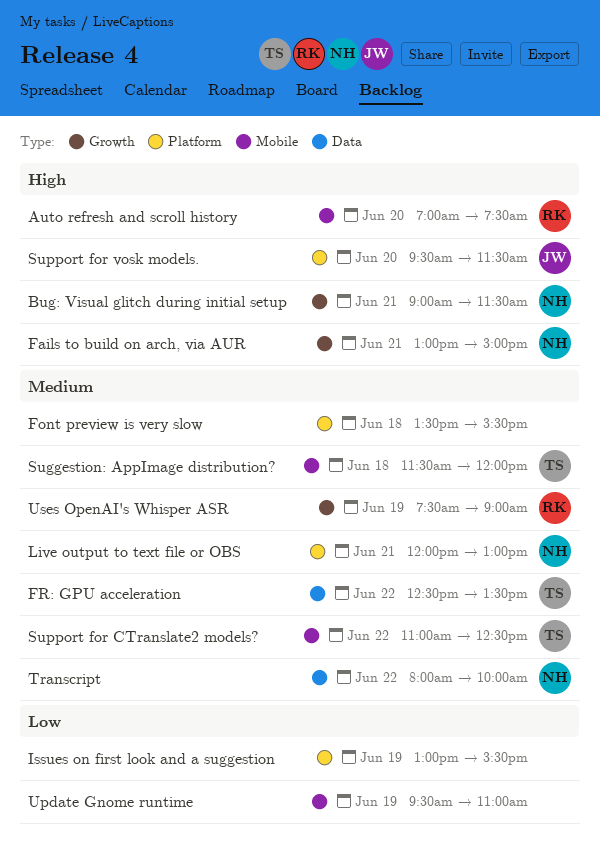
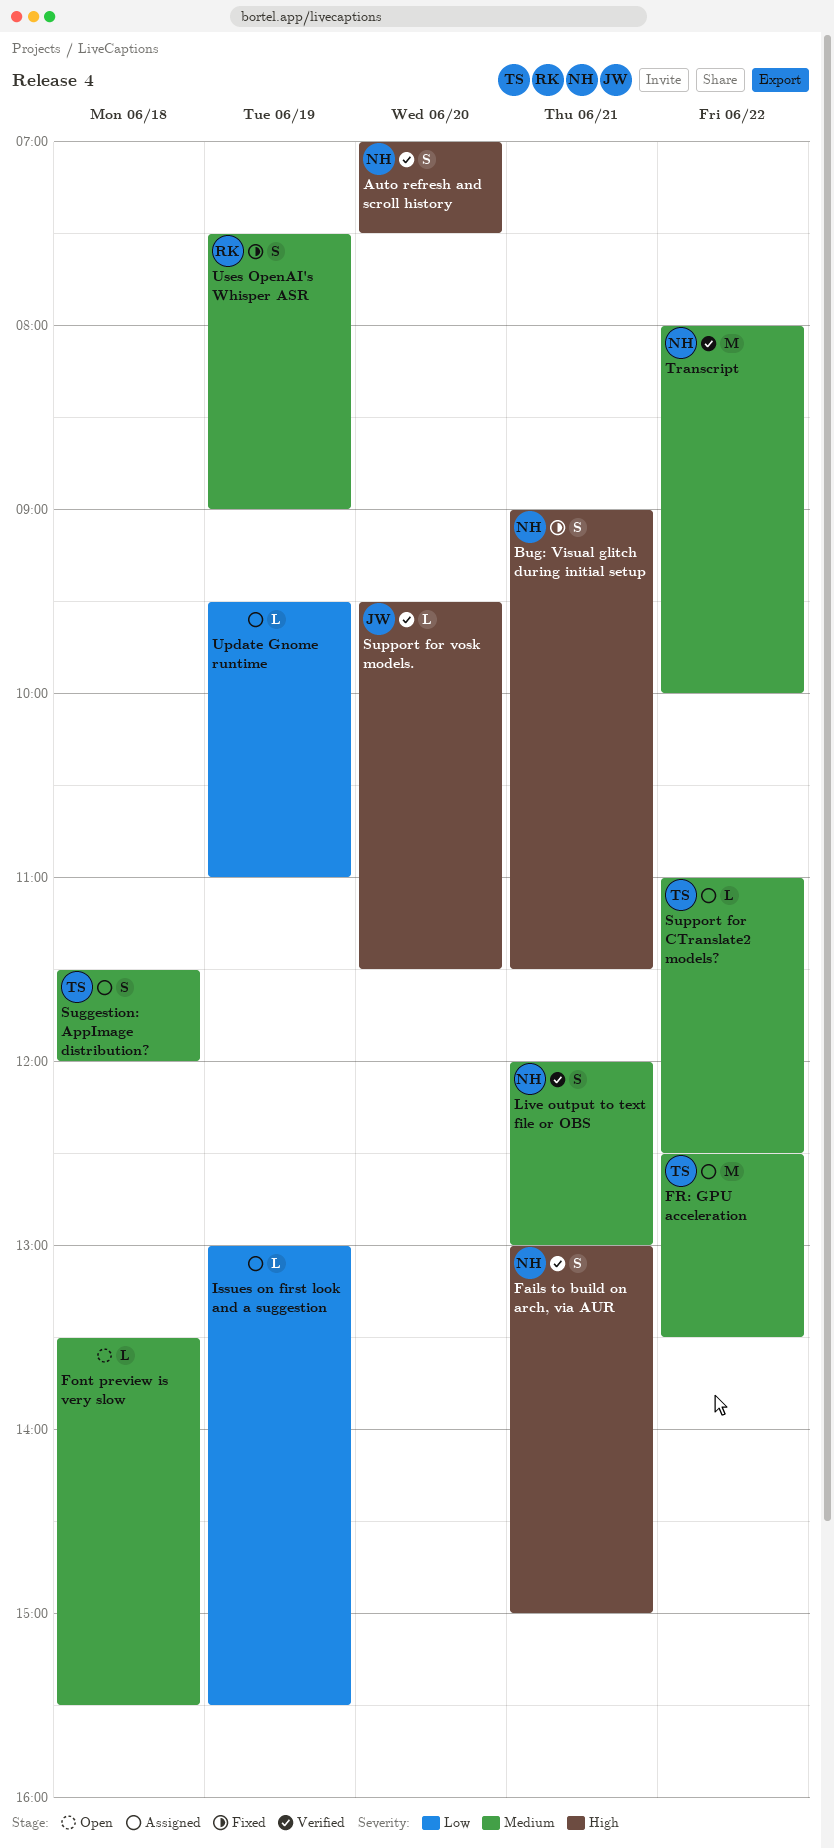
Auto refresh and scroll history, owner: RK -> NH

